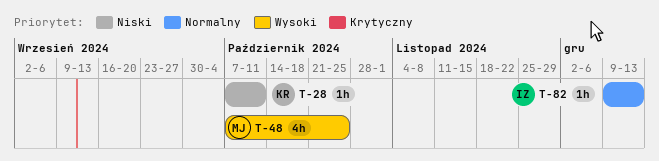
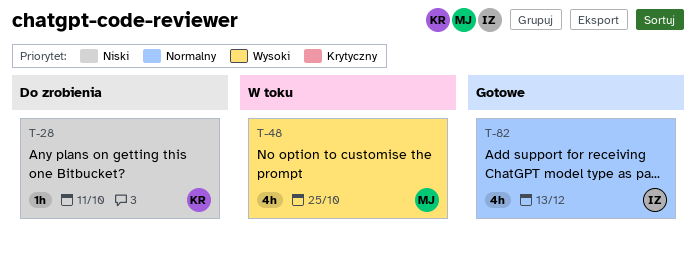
T-82, estimate: 1h -> 4h

